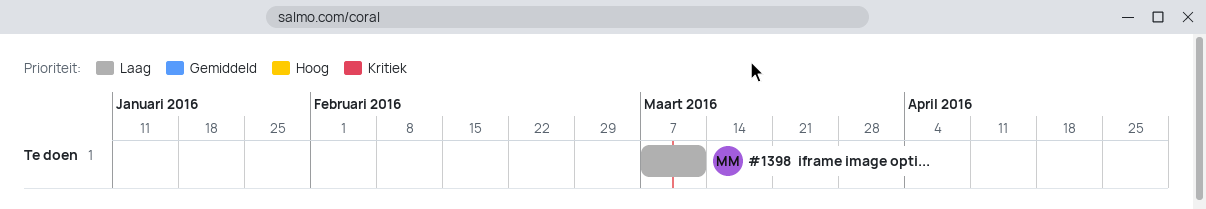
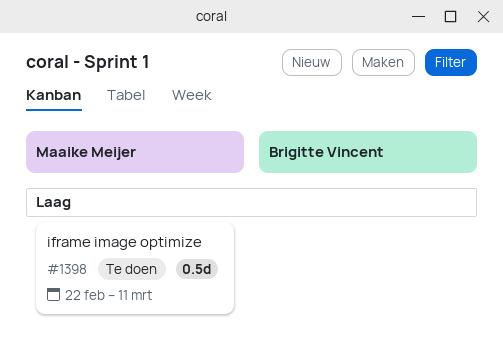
#1398, start: Mar 7 -> Feb 22

